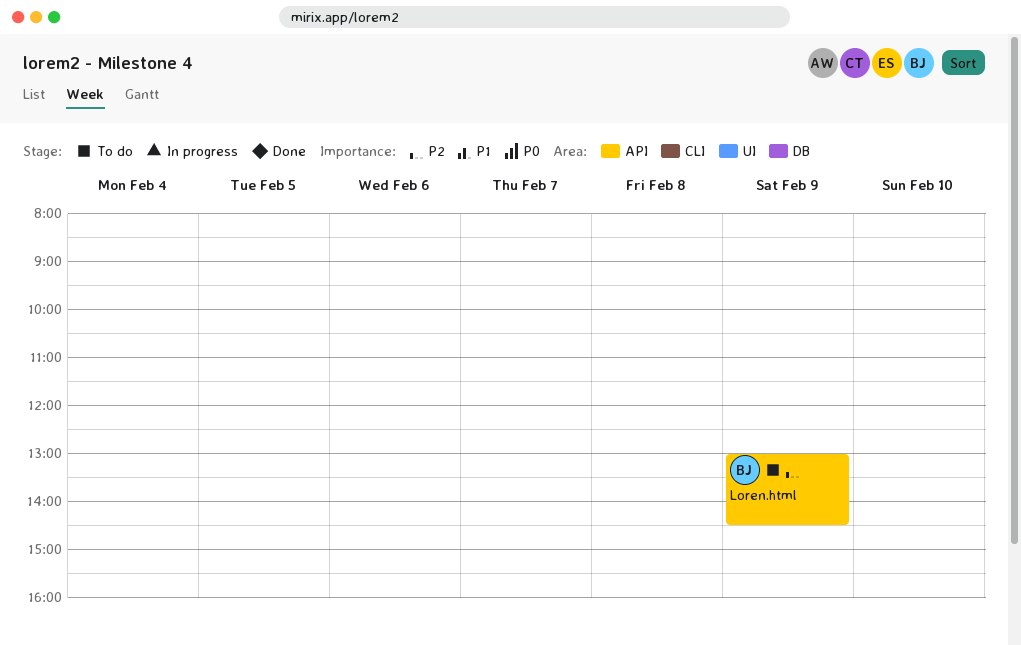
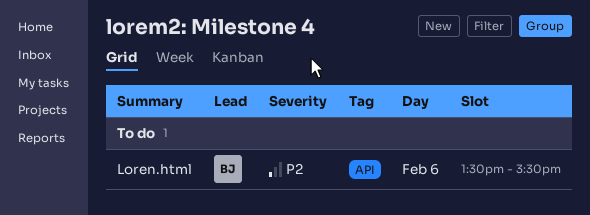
Loren.html, day: Feb 9 -> Feb 6
Loren.html, begins: 13:00 -> 13:30
Loren.html, ends: 14:30 -> 15:30

